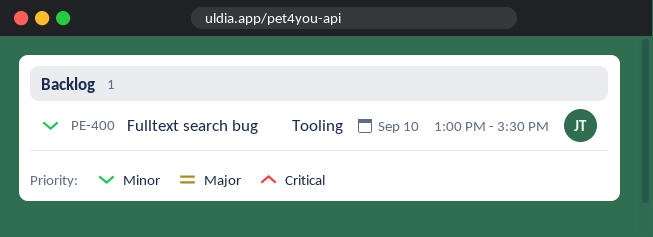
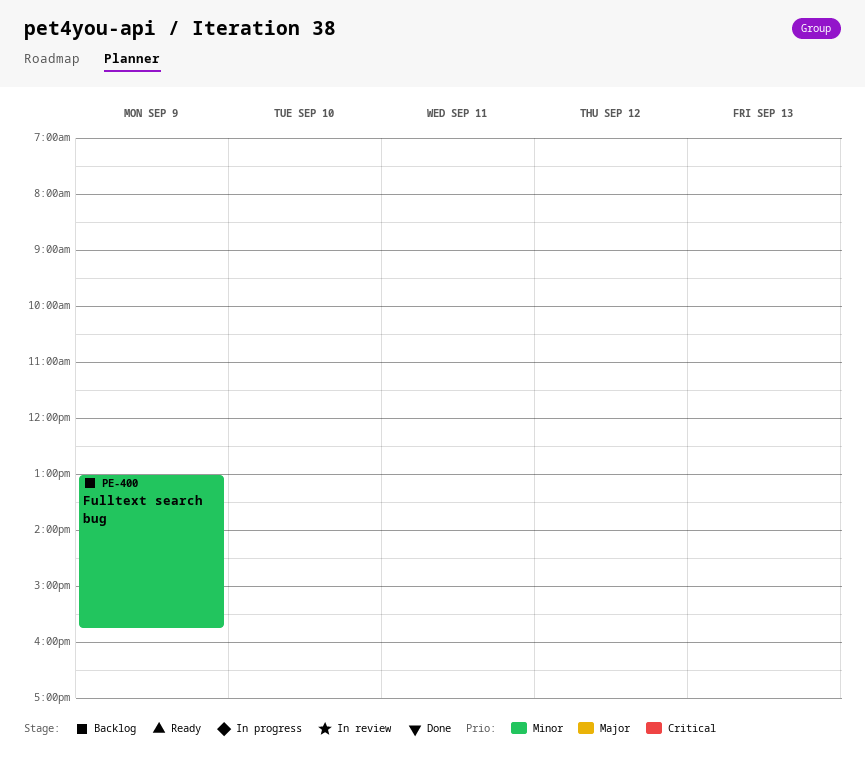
PE-400, day: Sep 10 -> Sep 9
PE-400, ends: 15:30 -> 15:45

